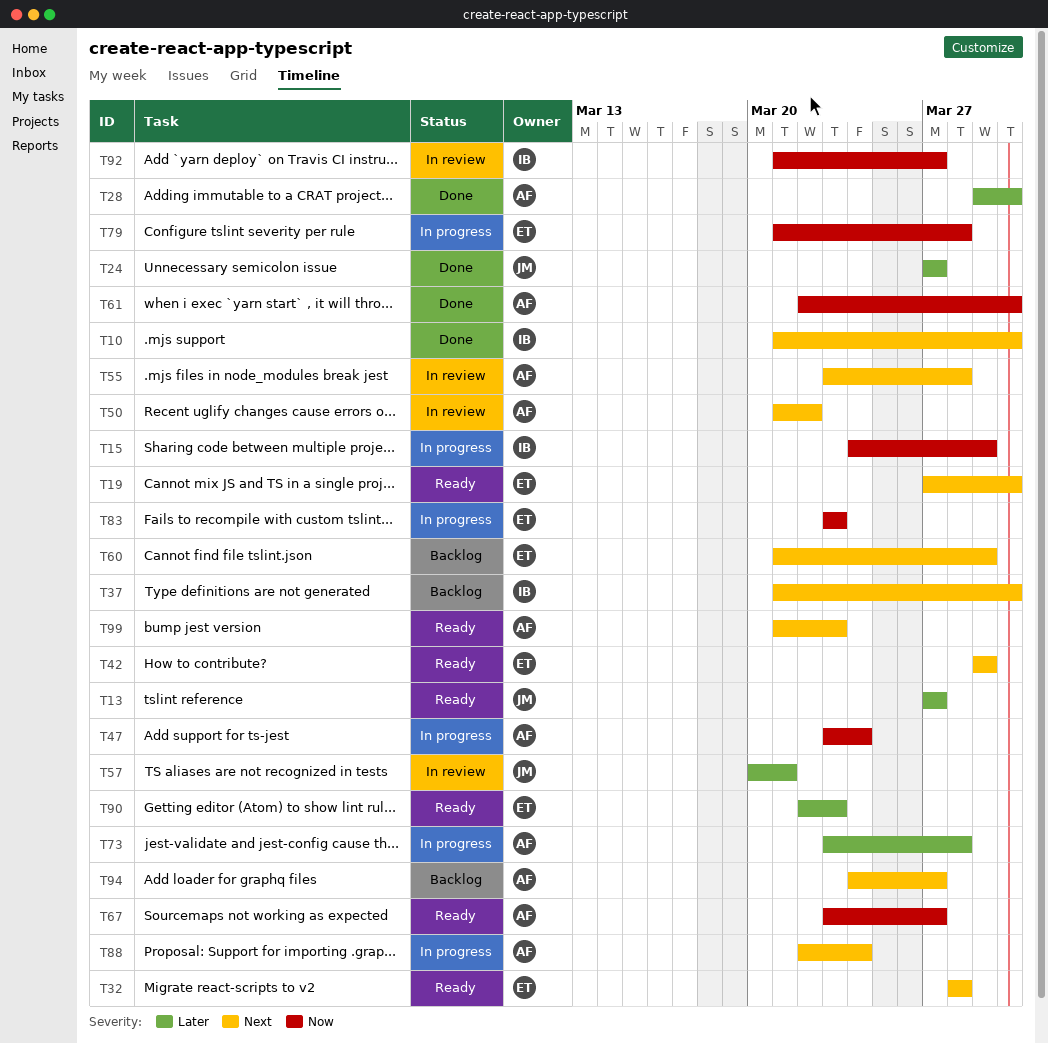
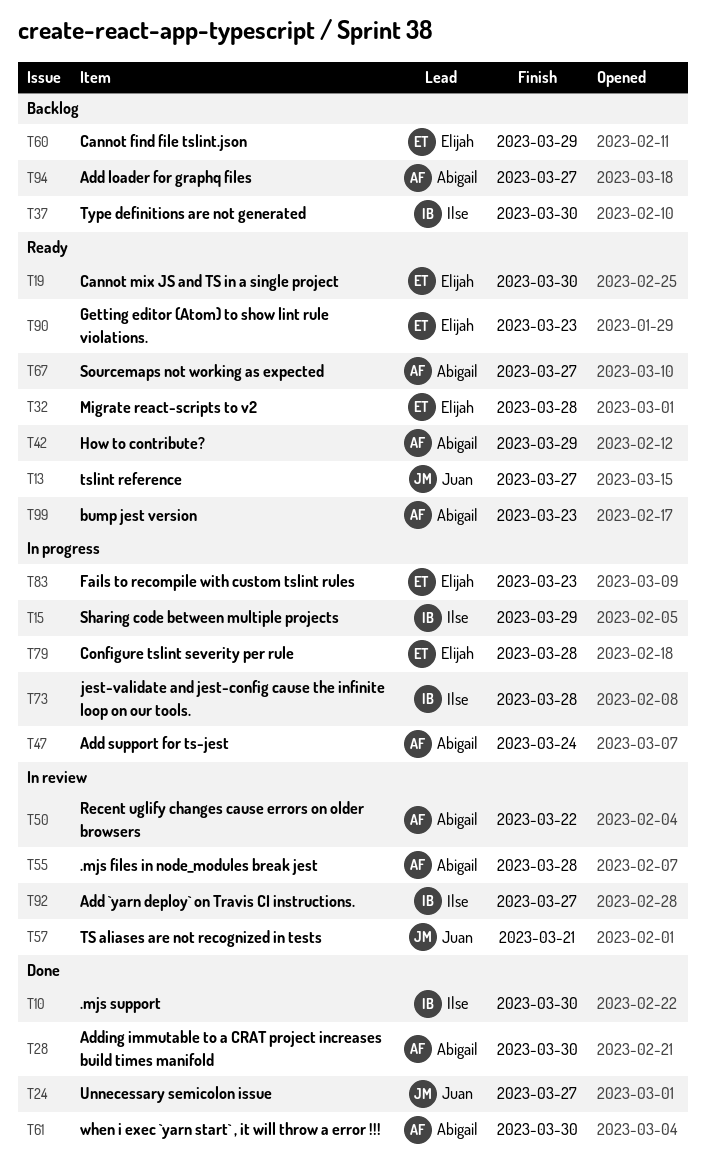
T42, owner: Elijah -> Abigail
T73, owner: Abigail -> Ilse
T88: present -> none

